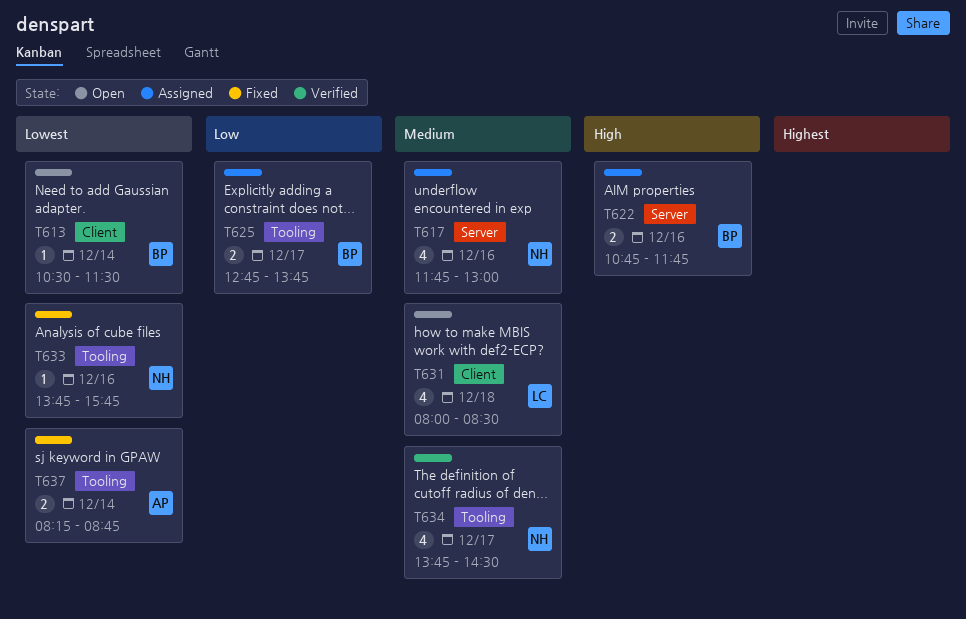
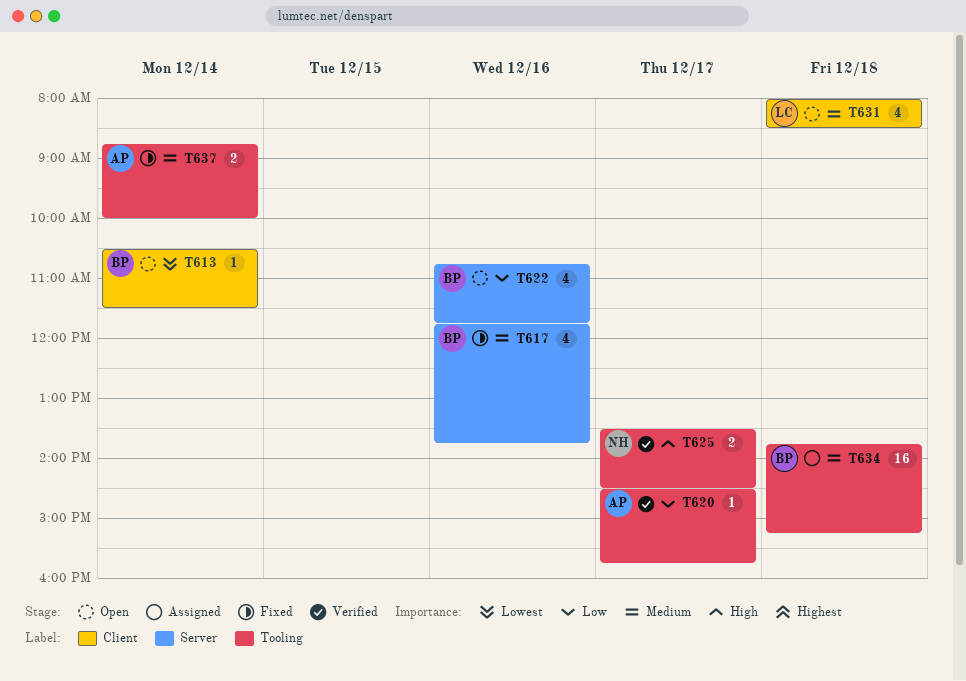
T617, status: Assigned -> Fixed
T617, owner: NH -> BP
T617, ends: 13:00 -> 13:45
T620: none -> present
T622, status: Assigned -> Open
T622, priority: High -> Low
T622, estimate: 2 -> 4
T625, status: Assigned -> Verified
T625, owner: BP -> NH
T625, priority: Low -> High
T625, begins: 12:45 -> 13:30
T625, ends: 13:45 -> 14:30
T633: present -> none
T634, status: Verified -> Assigned
T634, owner: NH -> BP
T634, estimate: 4 -> 16
T634, day: Dec 17 -> Dec 18
T634, ends: 14:30 -> 15:15
T637, priority: Lowest -> Medium
T637, begins: 08:15 -> 08:45
T637, ends: 08:45 -> 10:00

